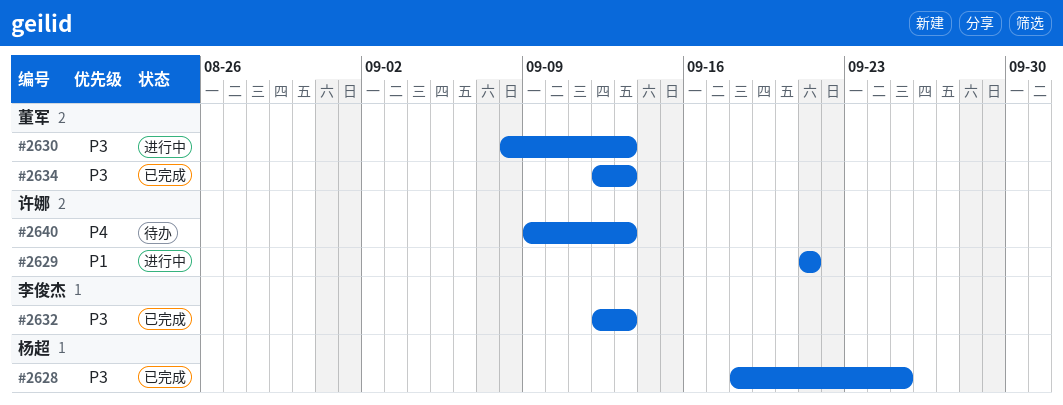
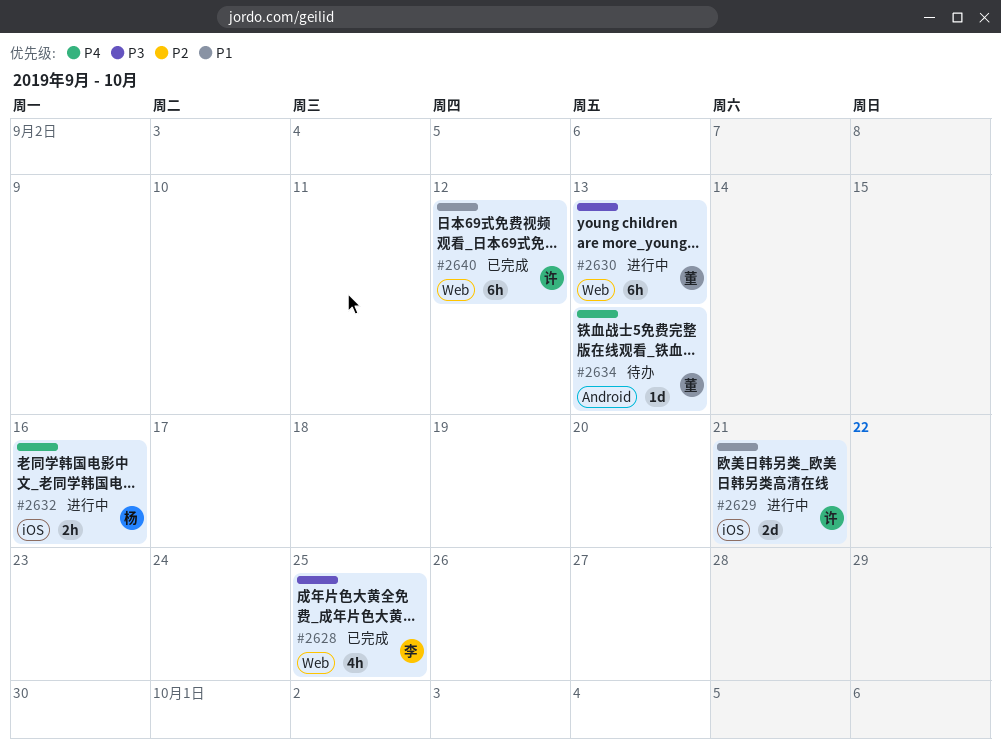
#2628, owner: 杨超 -> 李俊杰
#2632, status: 已完成 -> 进行中
#2632, owner: 李俊杰 -> 杨超
#2632, priority: P3 -> P4
#2632, due: Sep 13 -> Sep 16
#2634, status: 已完成 -> 待办
#2634, priority: P3 -> P4
#2640, status: 待办 -> 已完成
#2640, priority: P4 -> P1
#2640, due: Sep 13 -> Sep 12

